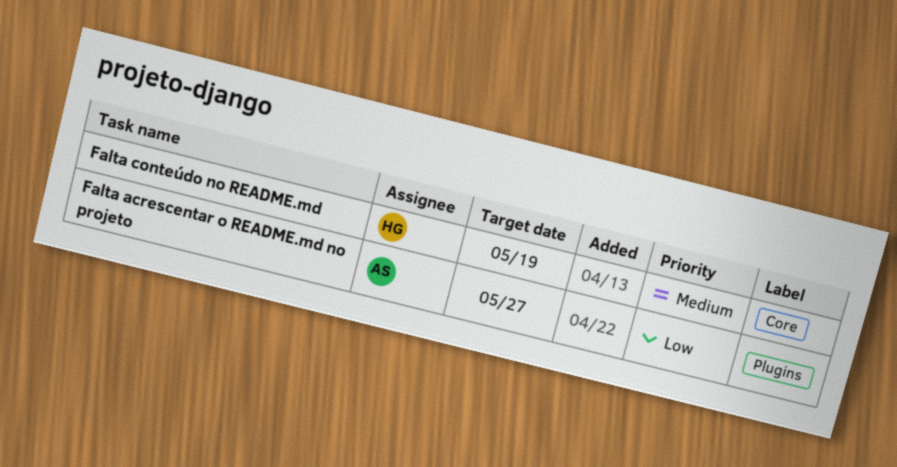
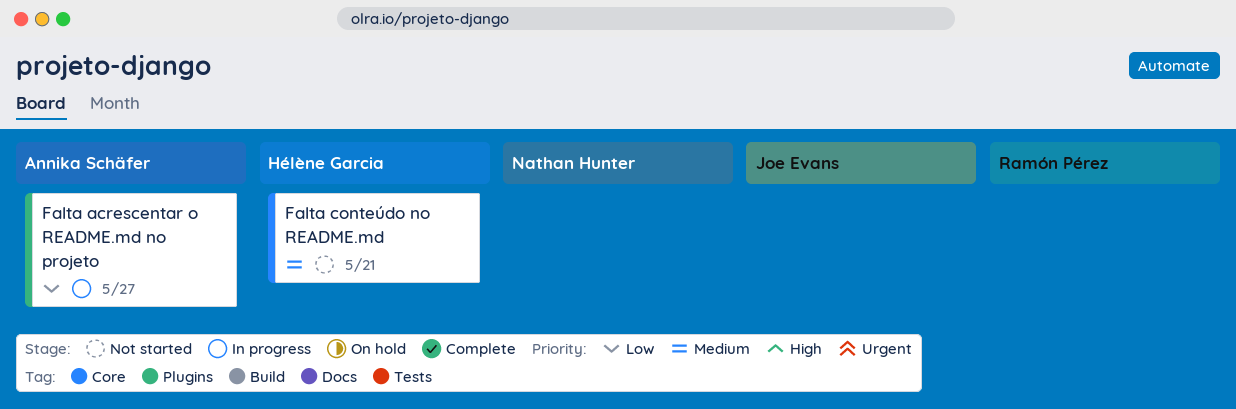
Falta conteúdo no README.md, due: May 19 -> May 21

